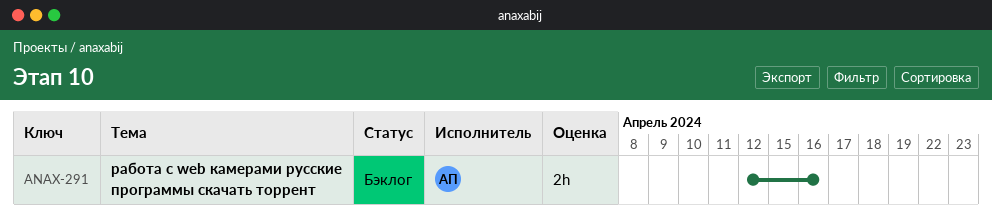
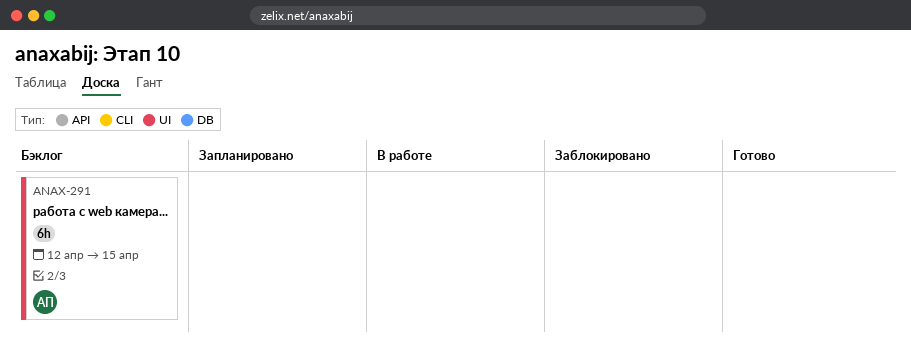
ANAX-291, estimate: 2h -> 6h
ANAX-291, due: Apr 16 -> Apr 15

